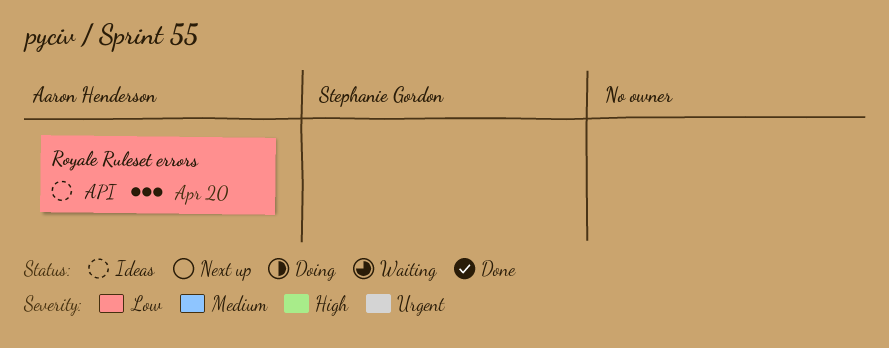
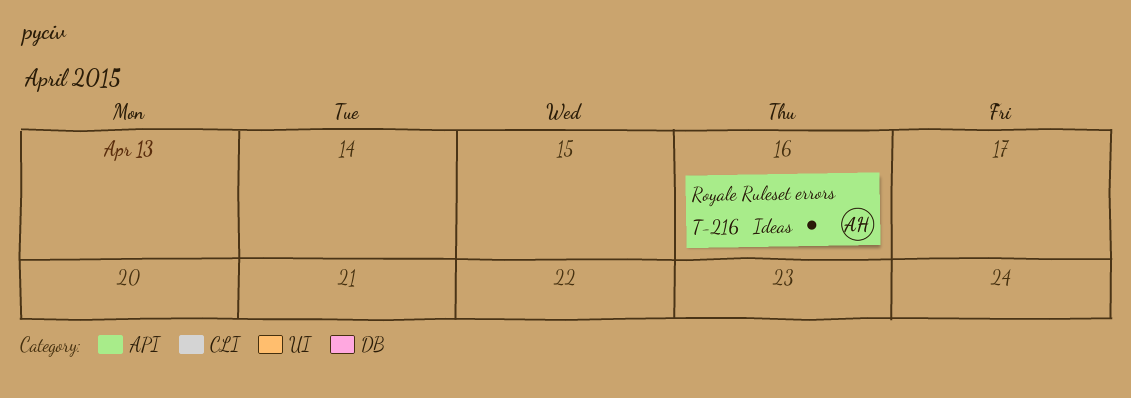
Royale Ruleset errors, estimate: 3 -> 1
Royale Ruleset errors, due: Apr 20 -> Apr 16

